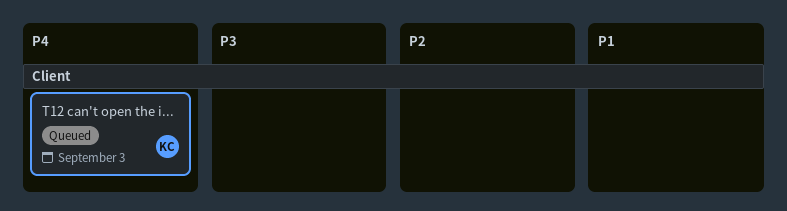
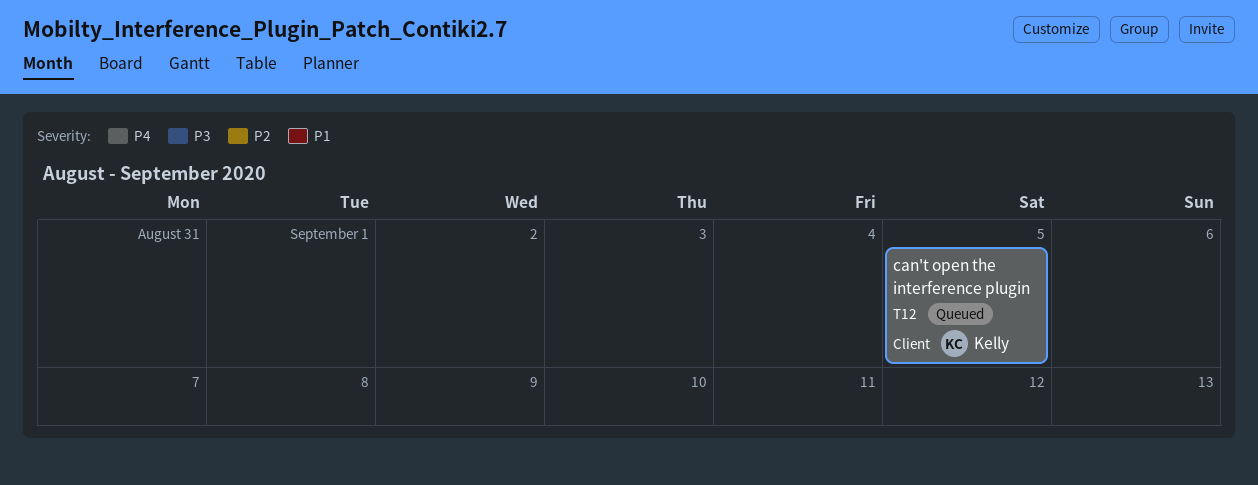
T12, due: Sep 3 -> Sep 5

